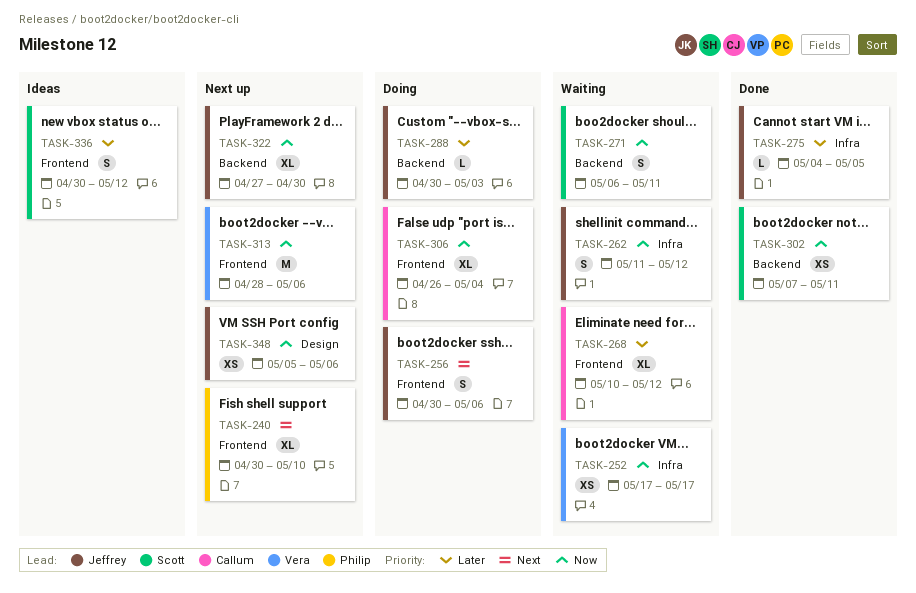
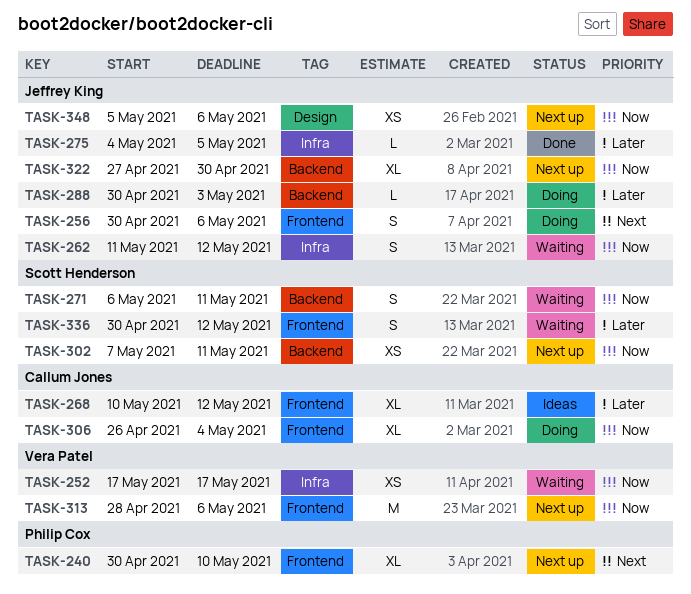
TASK-268, status: Waiting -> Ideas
TASK-302, status: Done -> Next up
TASK-336, status: Ideas -> Waiting

